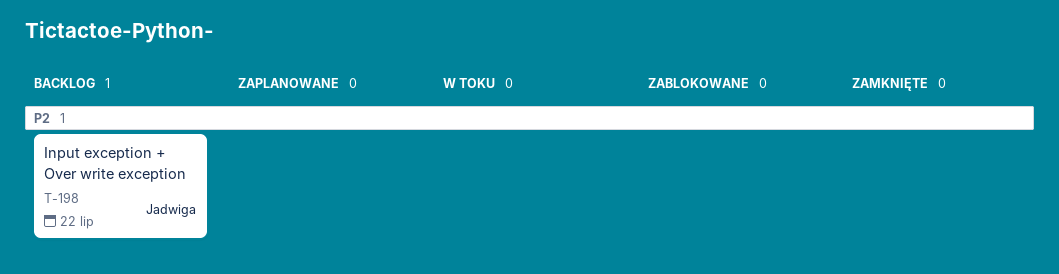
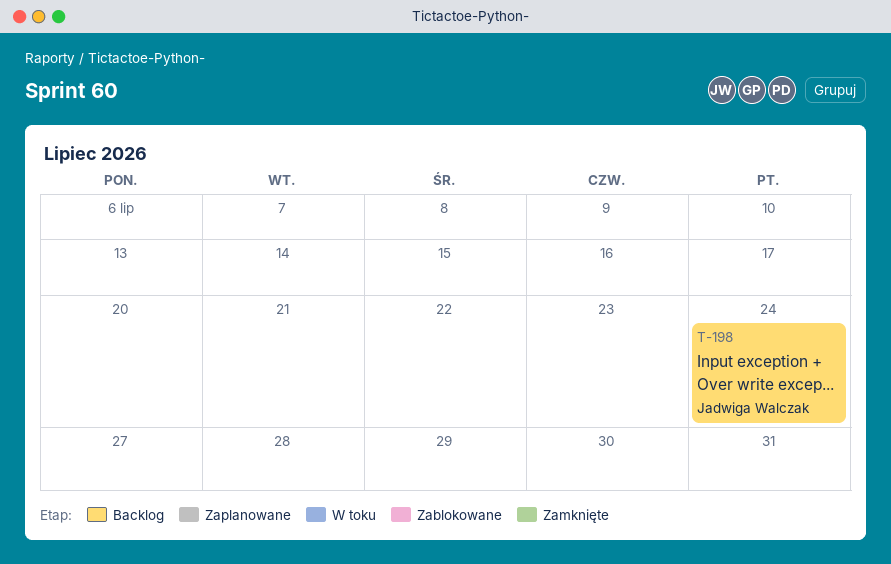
T-198, due: Jul 22 -> Jul 24

